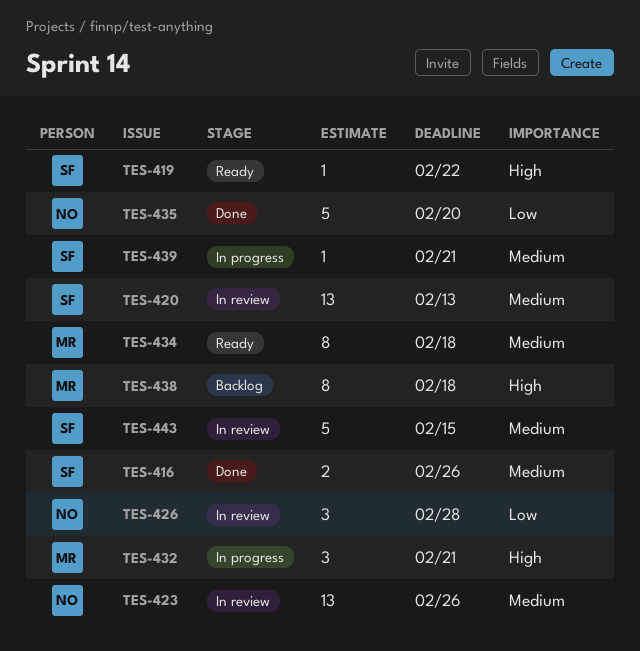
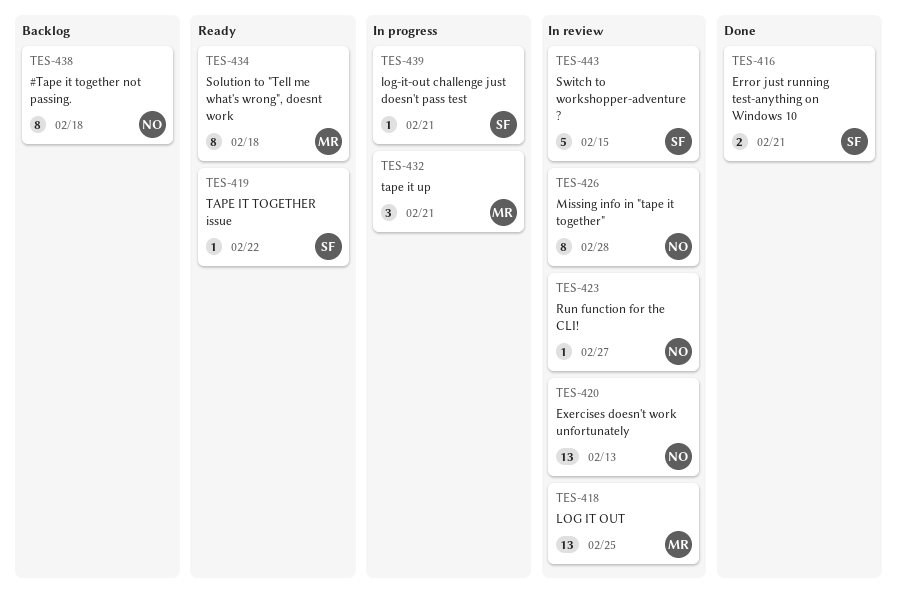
TES-416, due: Feb 26 -> Feb 21
TES-418: none -> present
TES-420, owner: SF -> NO
TES-423, estimate: 13 -> 1
TES-423, due: Feb 26 -> Feb 27
TES-426, estimate: 3 -> 8
TES-435: present -> none
TES-438, owner: MR -> NO

